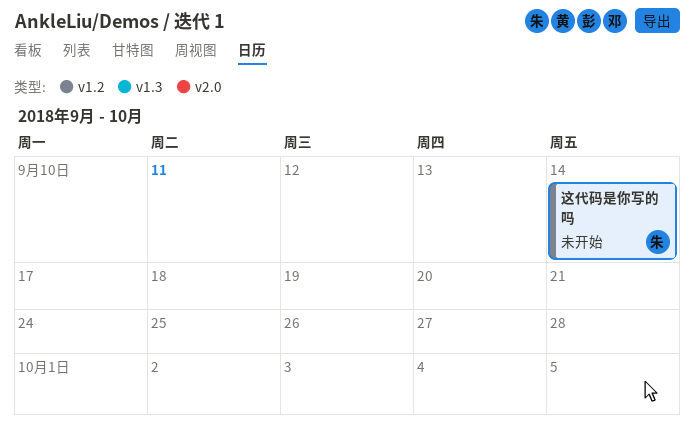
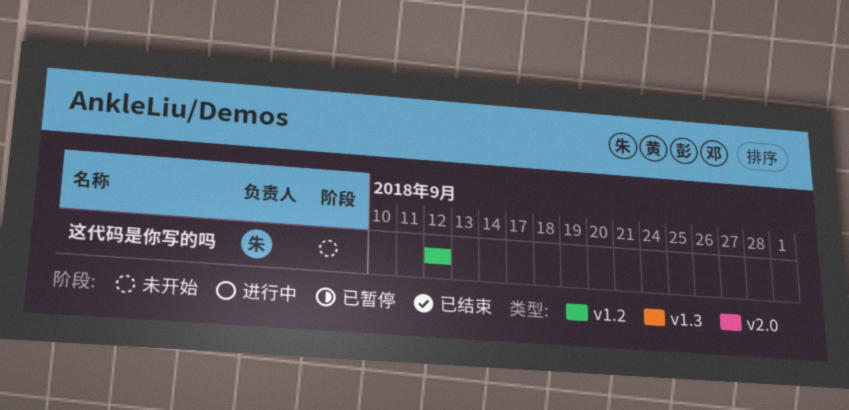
这代码是你写的吗, due: Sep 14 -> Sep 12

